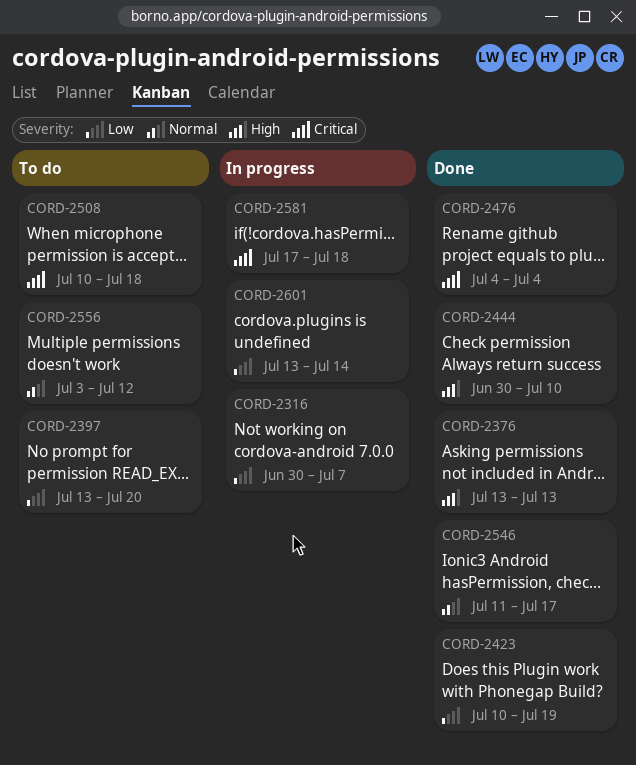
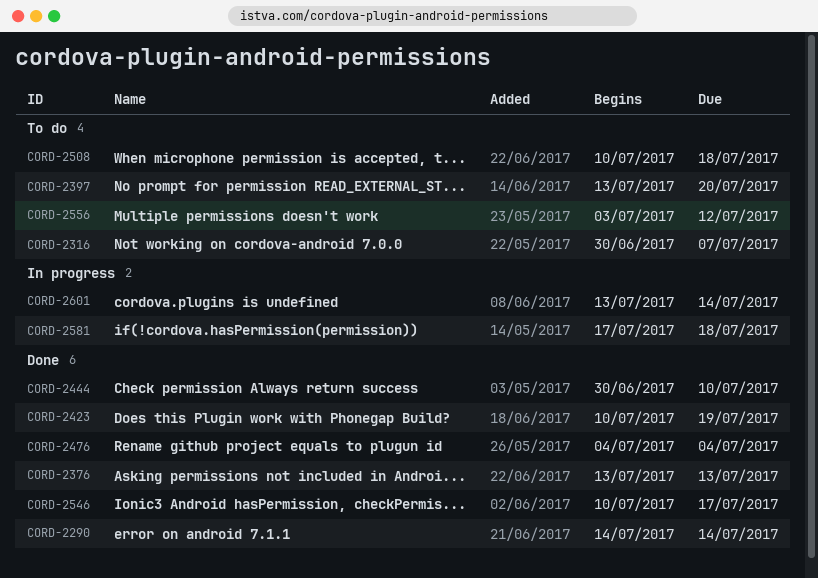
CORD-2290: none -> present
CORD-2316, status: In progress -> To do
CORD-2546, start: Jul 11 -> Jul 10

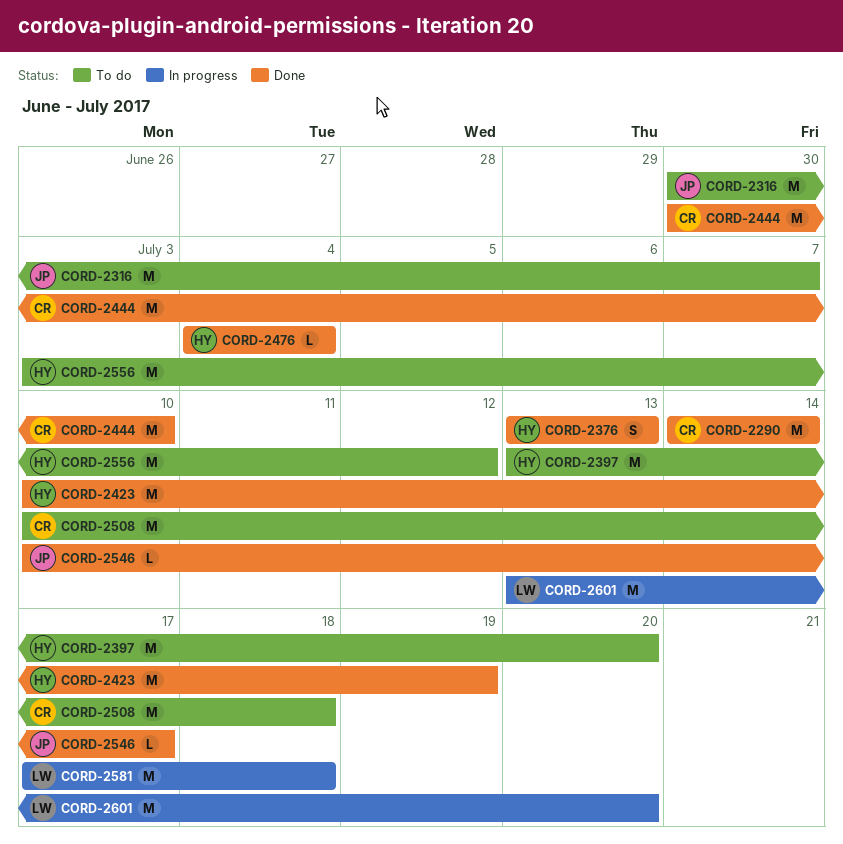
CORD-2601, due: Jul 14 -> Jul 20

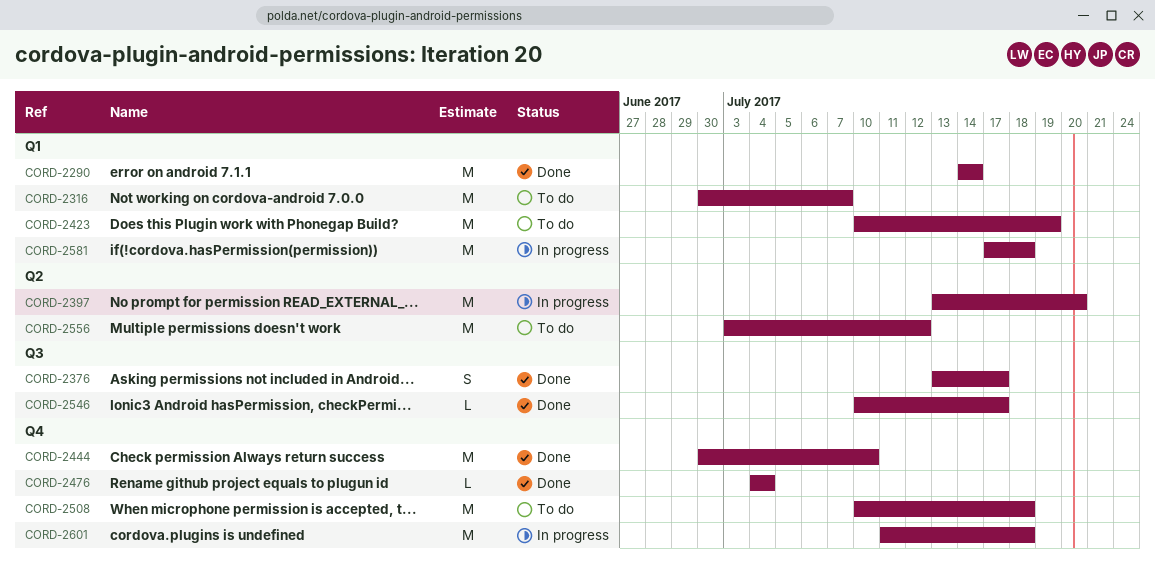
CORD-2376, due: Jul 13 -> Jul 17
CORD-2397, status: To do -> In progress
CORD-2423, status: Done -> To do
CORD-2601, start: Jul 13 -> Jul 11
CORD-2601, due: Jul 20 -> Jul 18

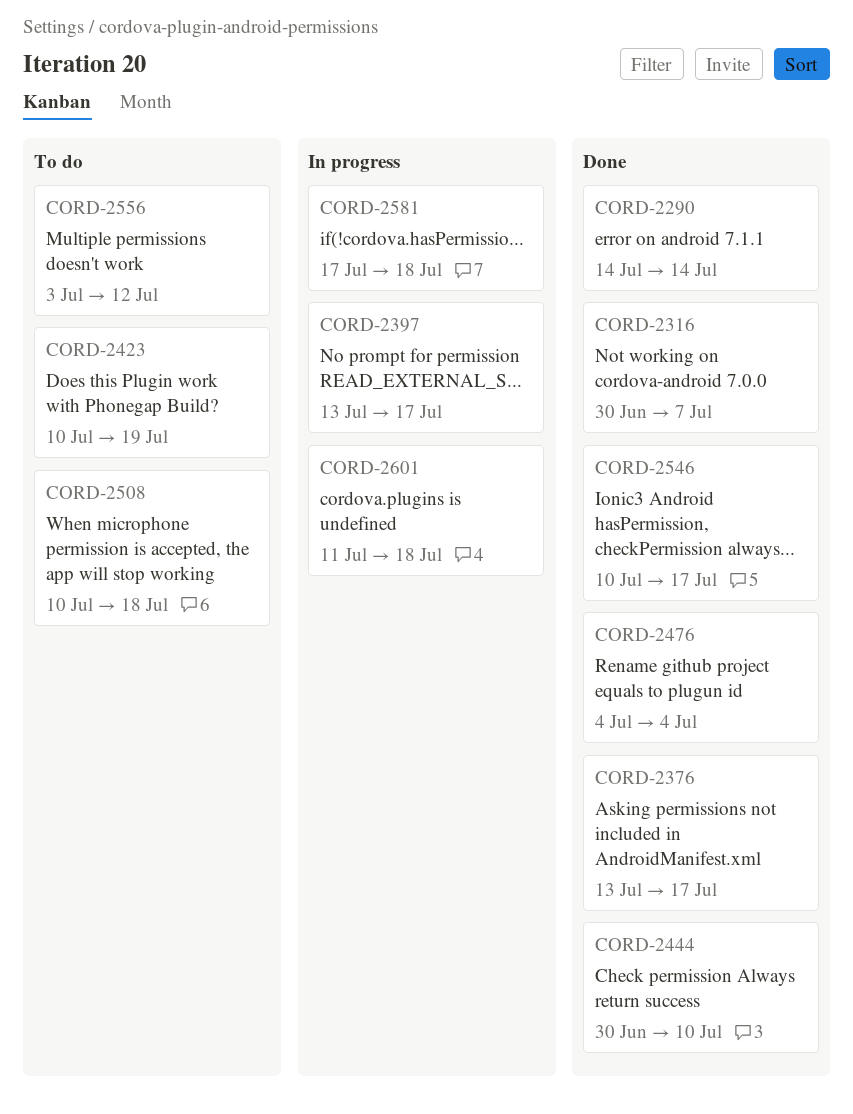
CORD-2316, status: To do -> Done
CORD-2397, due: Jul 20 -> Jul 17

